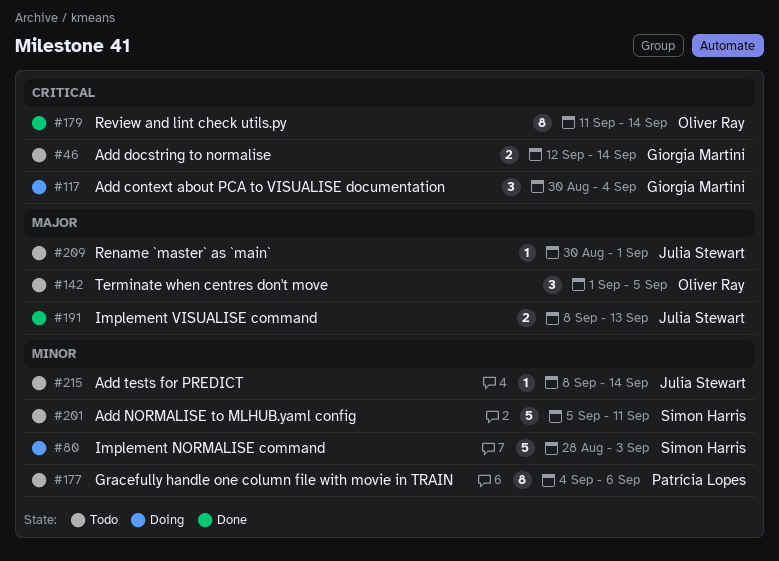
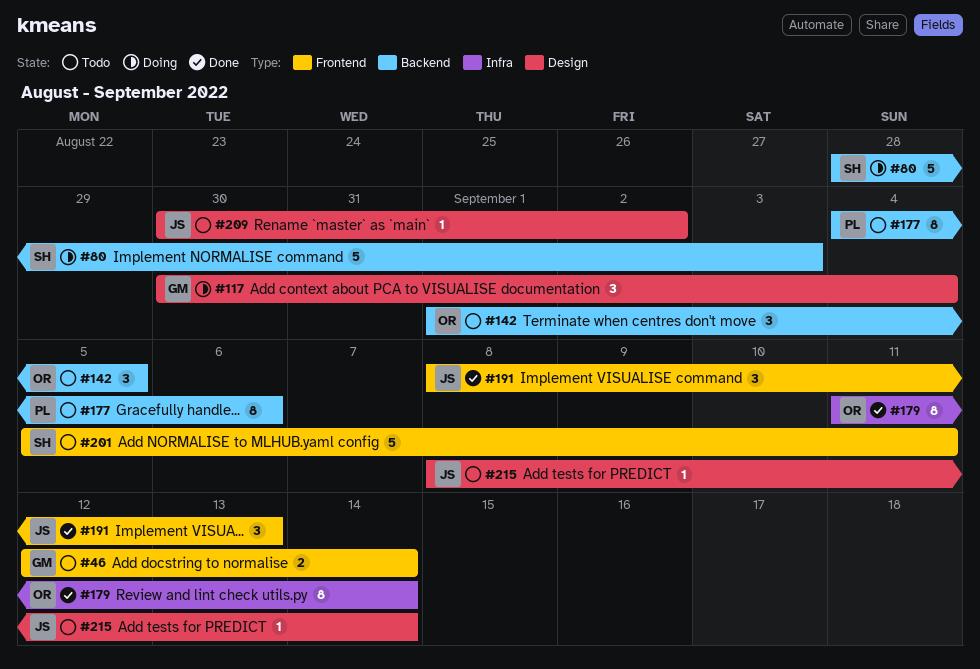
#191, estimate: 2 -> 3
#209, due: Sep 1 -> Sep 2

